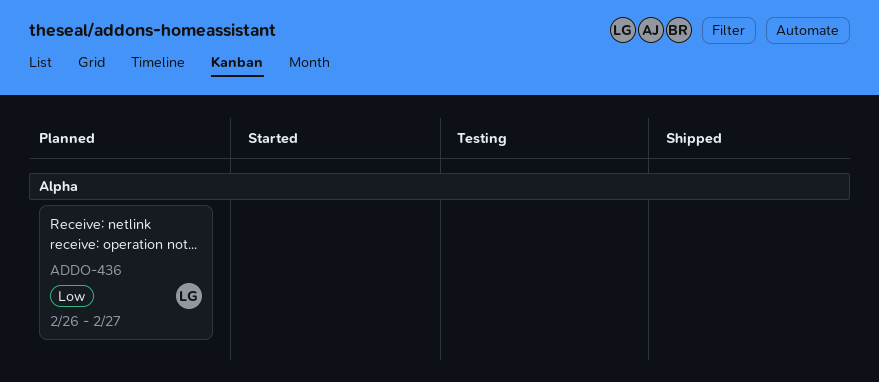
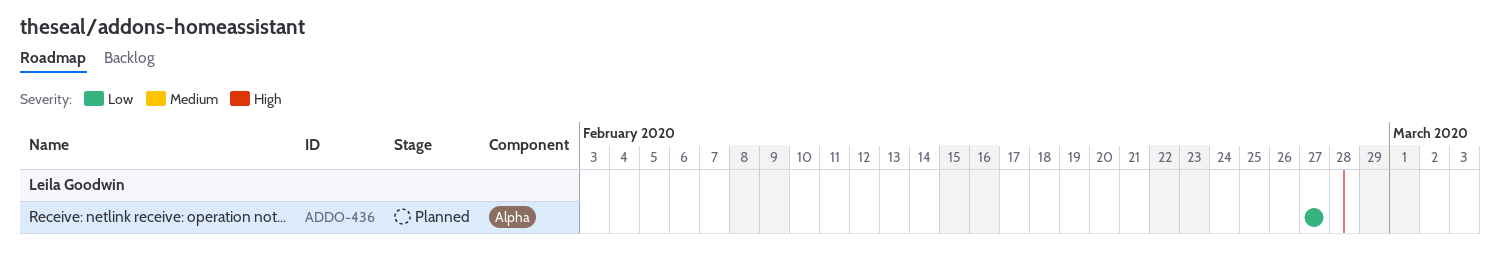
ADDO-436, start: Feb 26 -> Feb 27

